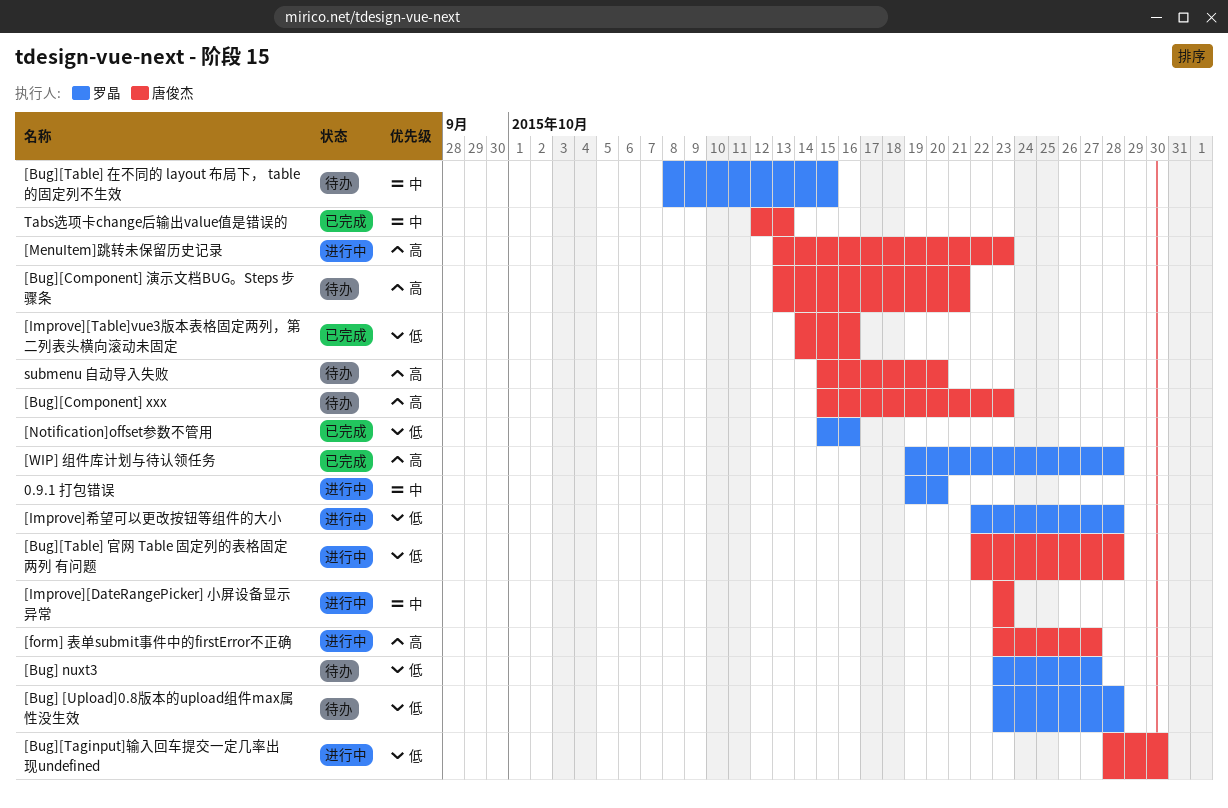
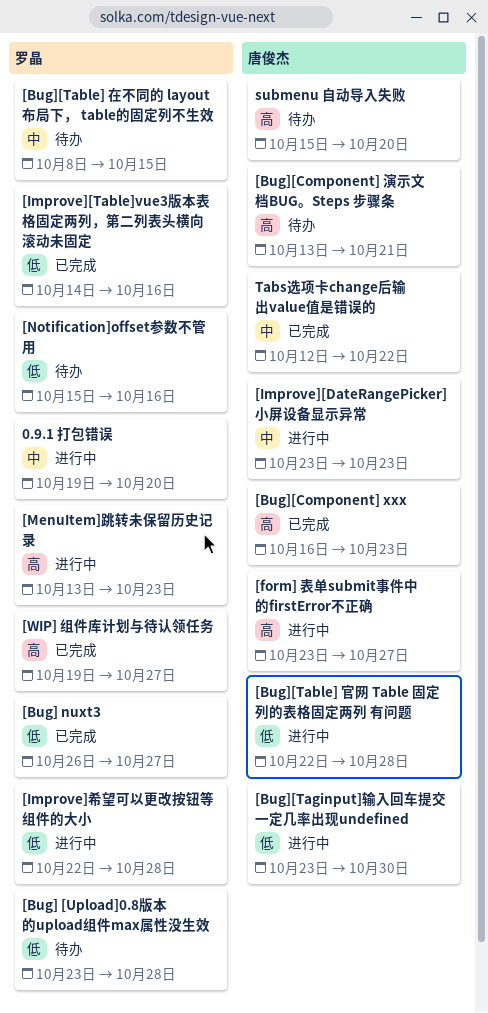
[Bug] nuxt3, status: 待办 -> 已完成
[Bug] nuxt3, start: Oct 23 -> Oct 26
[Bug][Component] xxx, status: 待办 -> 已完成
[Bug][Component] xxx, start: Oct 15 -> Oct 16
[Bug][Taginput]输入回车提交一定几率出现undefined, start: Oct 28 -> Oct 23
[Improve][Table]vue3版本表格固定两列，第二列表头横向滚动未固定, owner: 唐俊杰 -> 罗晶
[MenuItem]跳转未保留历史记录, owner: 唐俊杰 -> 罗晶
[Notification]offset参数不管用, status: 已完成 -> 待办
[WIP] 组件库计划与待认领任务, due: Oct 28 -> Oct 27
Tabs选项卡change后输出value值是错误的, due: Oct 13 -> Oct 22

